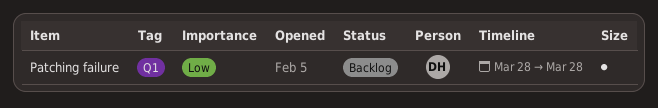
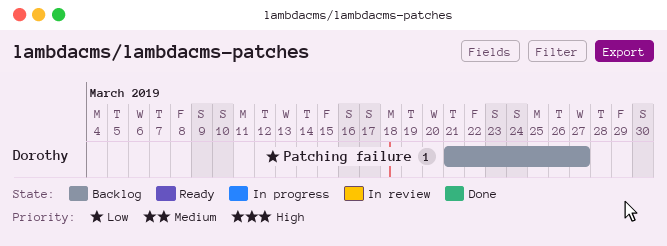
Patching failure, start: Mar 28 -> Mar 21
Patching failure, due: Mar 28 -> Mar 27

